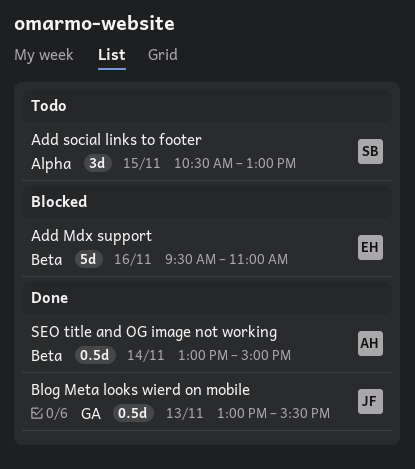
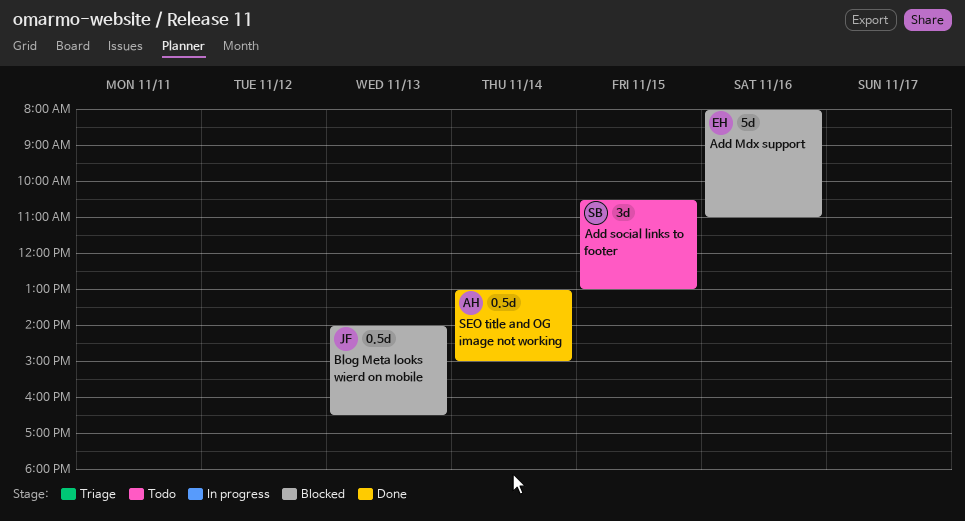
Add Mdx support, begins: 09:30 -> 08:00
Blog Meta looks wierd on mobile, status: Done -> Blocked
Blog Meta looks wierd on mobile, begins: 13:00 -> 14:00
Blog Meta looks wierd on mobile, ends: 15:30 -> 16:30

